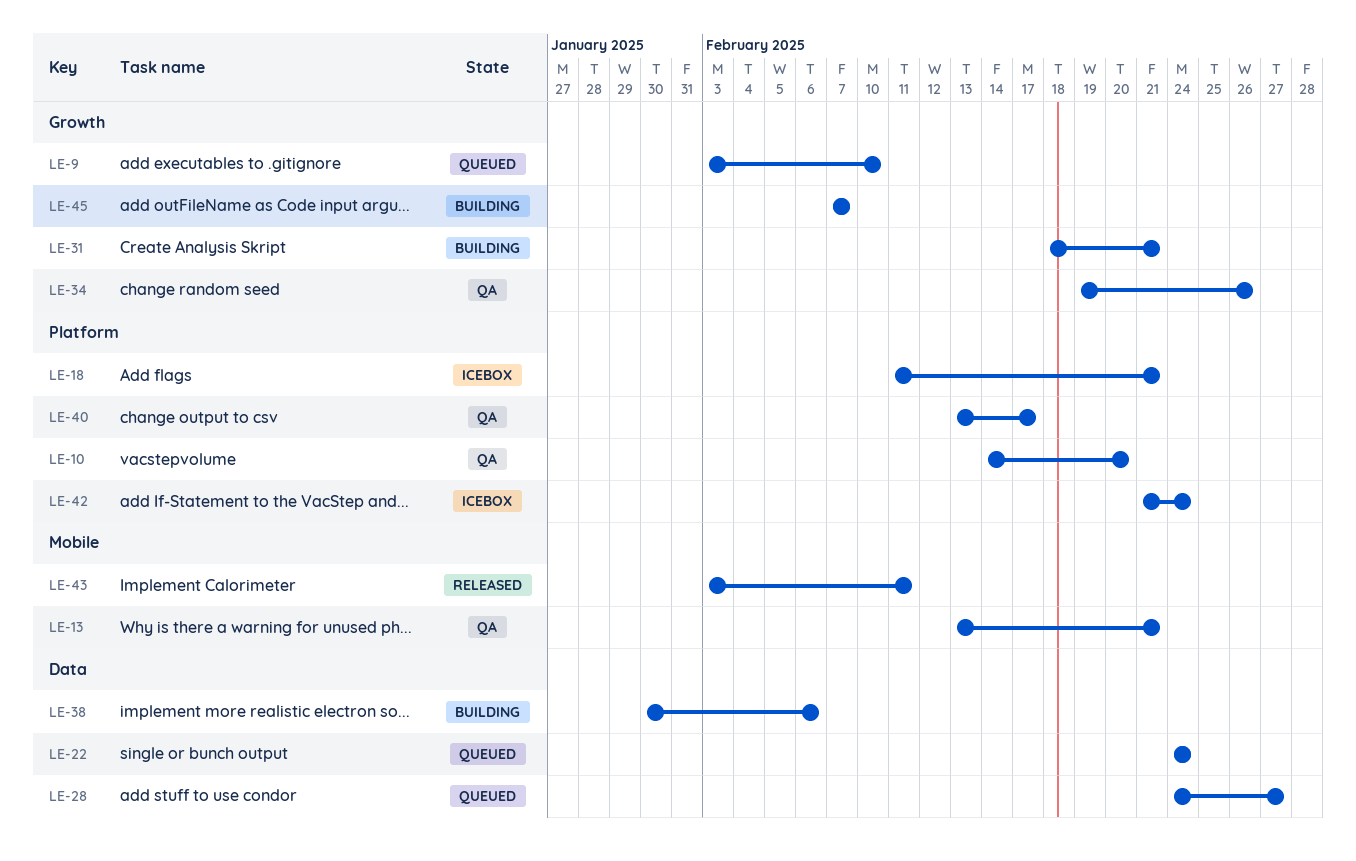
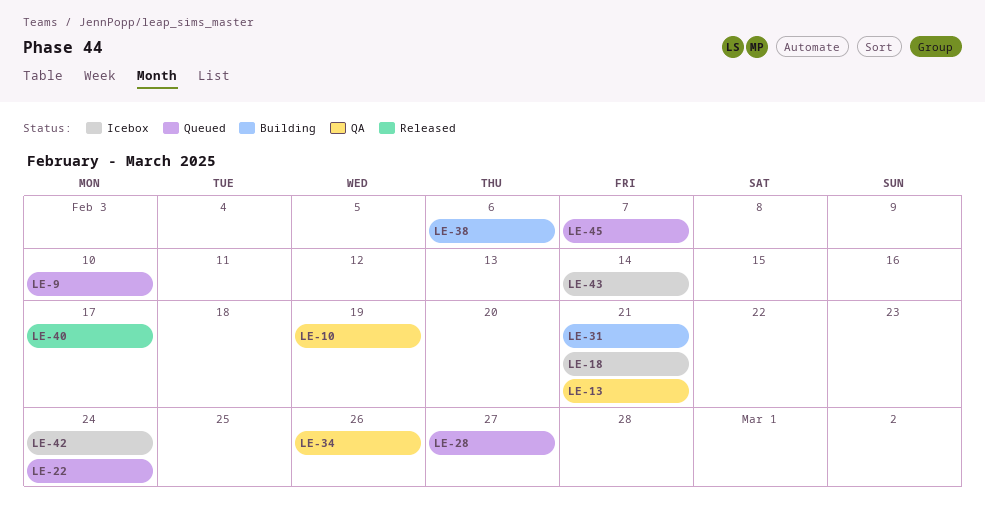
LE-10, due: Feb 20 -> Feb 19
LE-40, status: QA -> Released
LE-43, status: Released -> Icebox
LE-43, due: Feb 11 -> Feb 14
LE-45, status: Building -> Queued

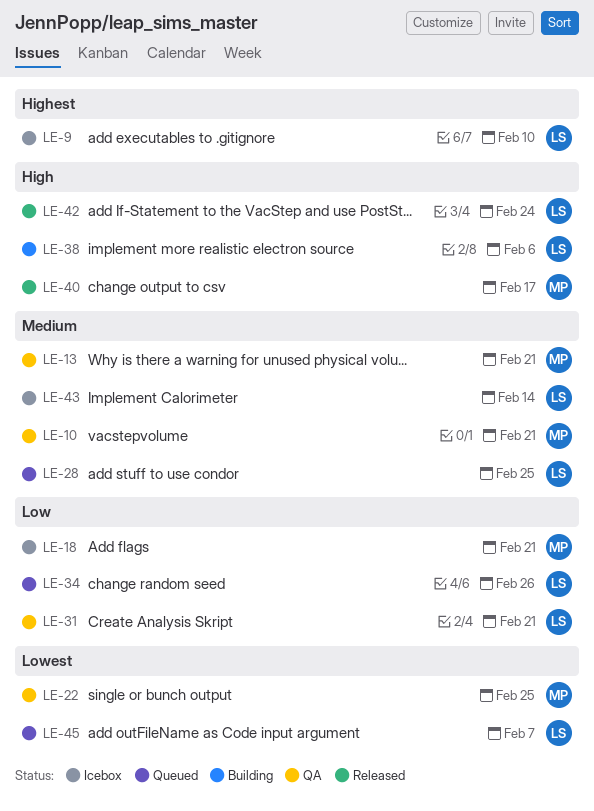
LE-9, status: Queued -> Icebox
LE-10, due: Feb 19 -> Feb 21
LE-22, status: Queued -> QA
LE-22, due: Feb 24 -> Feb 25
LE-28, due: Feb 27 -> Feb 25
LE-31, status: Building -> QA
LE-34, status: QA -> Queued
LE-42, status: Icebox -> Released

